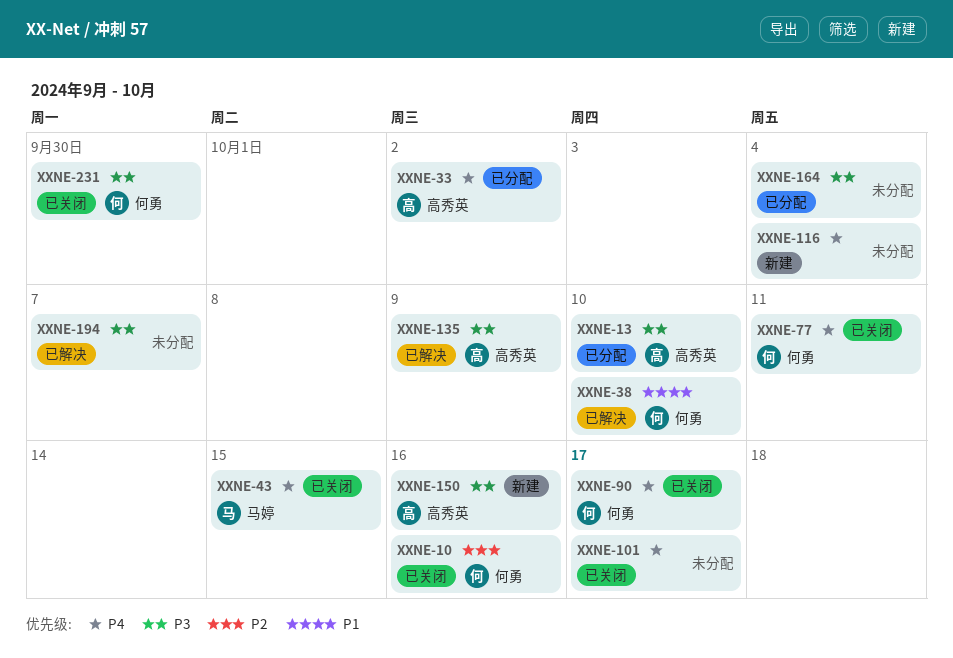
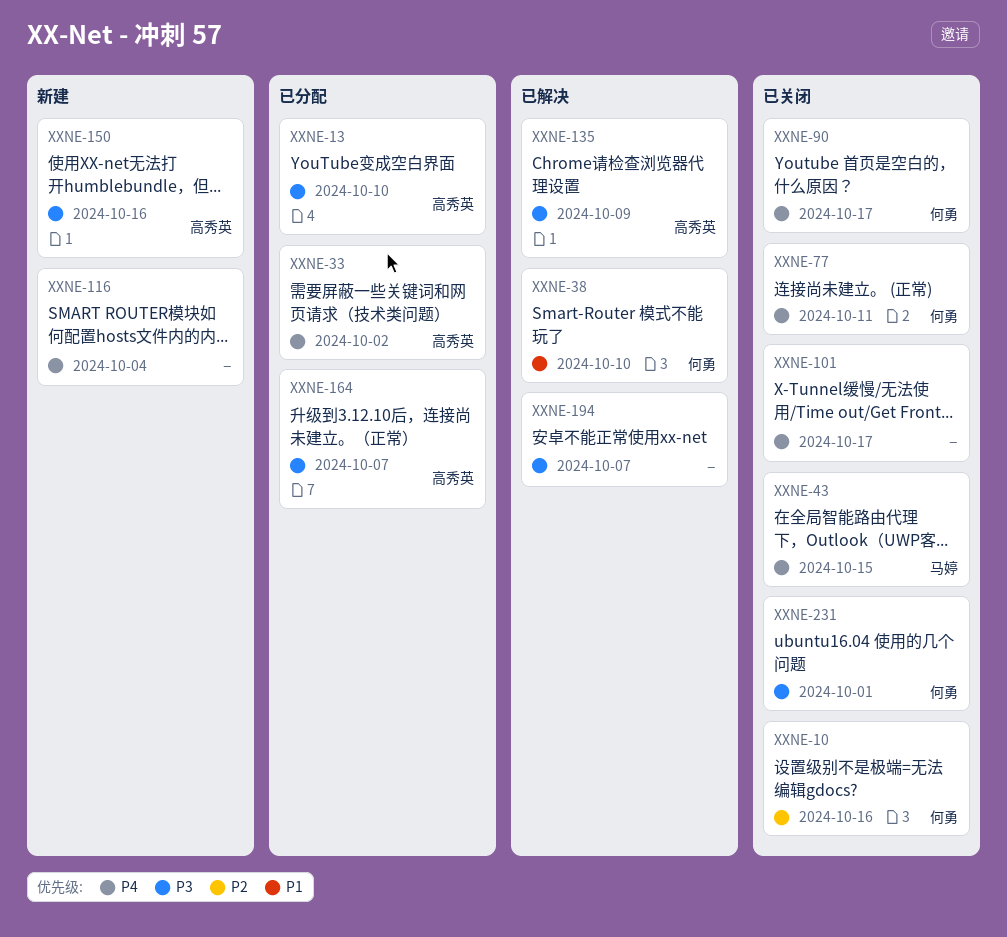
XXNE-164, owner: none -> 高秀英
XXNE-164, due: Oct 4 -> Oct 7
XXNE-231, due: Sep 30 -> Oct 1

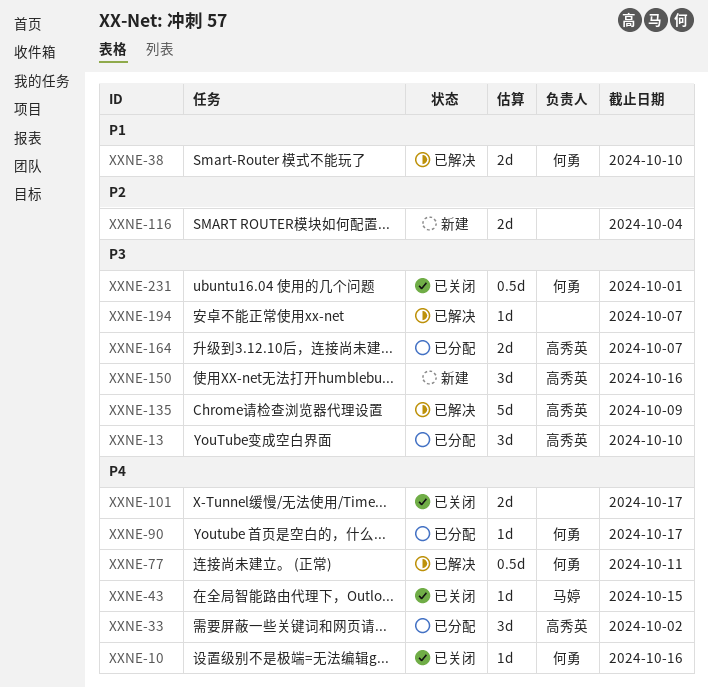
XXNE-10, priority: P2 -> P4
XXNE-77, status: 已关闭 -> 已解决
XXNE-90, status: 已关闭 -> 已分配
XXNE-116, priority: P4 -> P2

